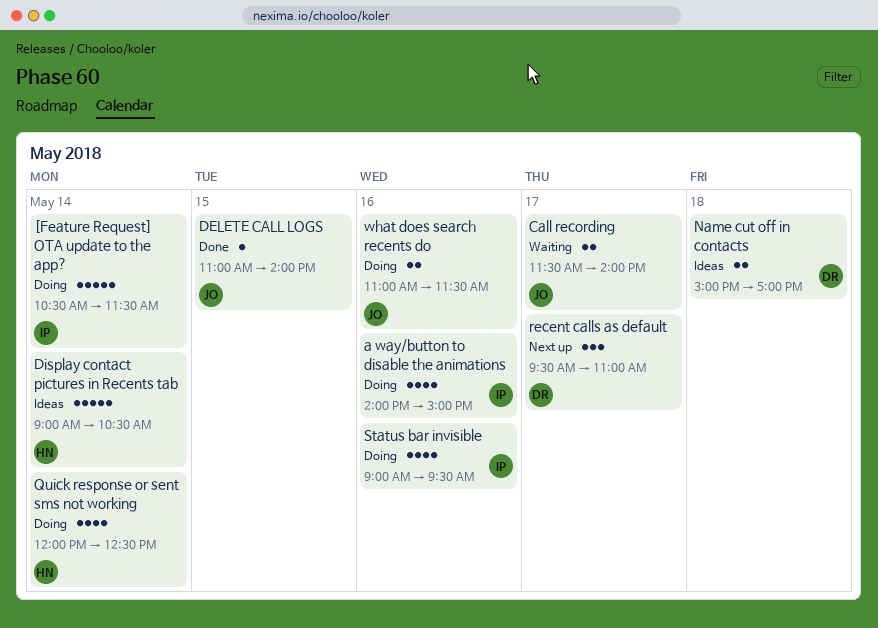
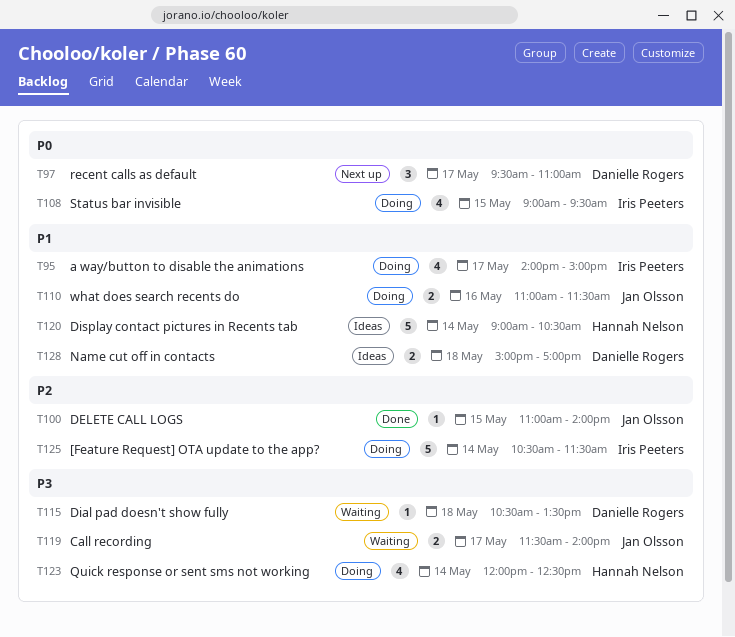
a way/button to disable the animations, day: May 16 -> May 17
Dial pad doesn't show fully: none -> present
Status bar invisible, day: May 16 -> May 15

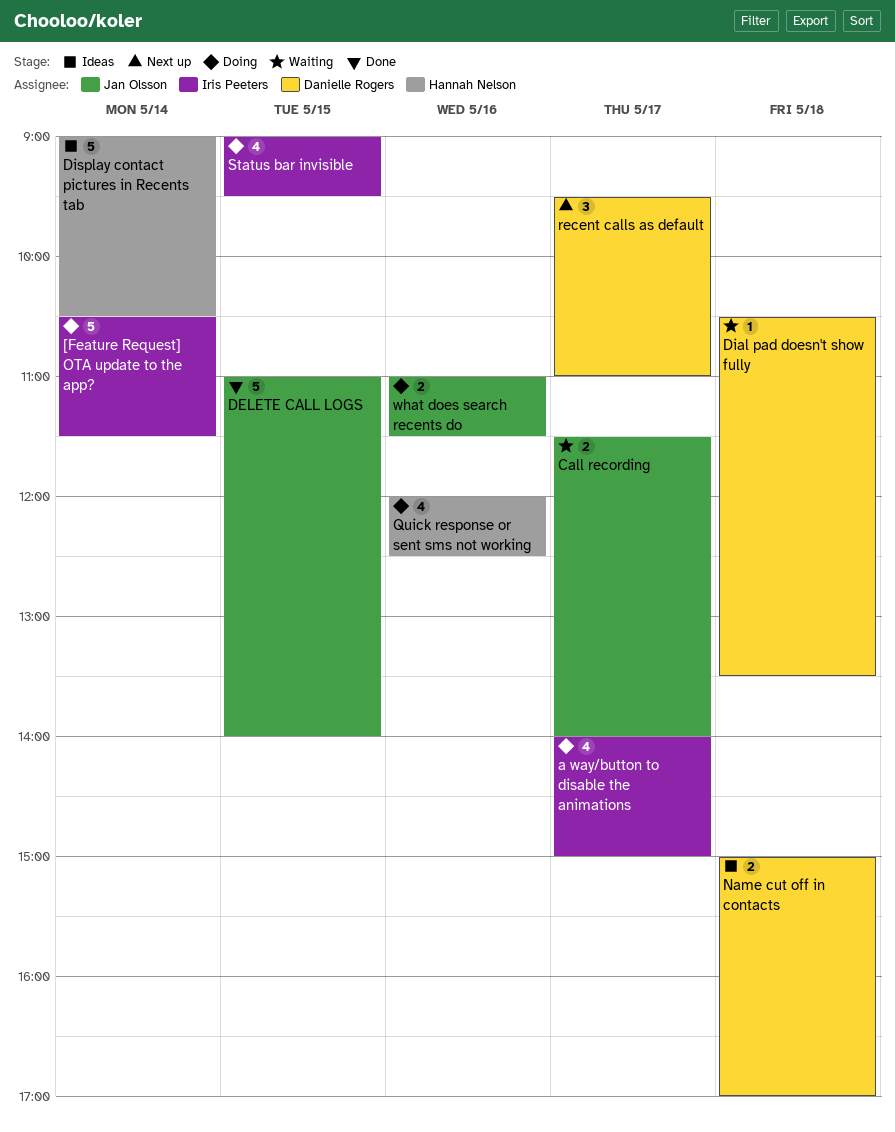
DELETE CALL LOGS, estimate: 1 -> 5
Quick response or sent sms not working, day: May 14 -> May 16

